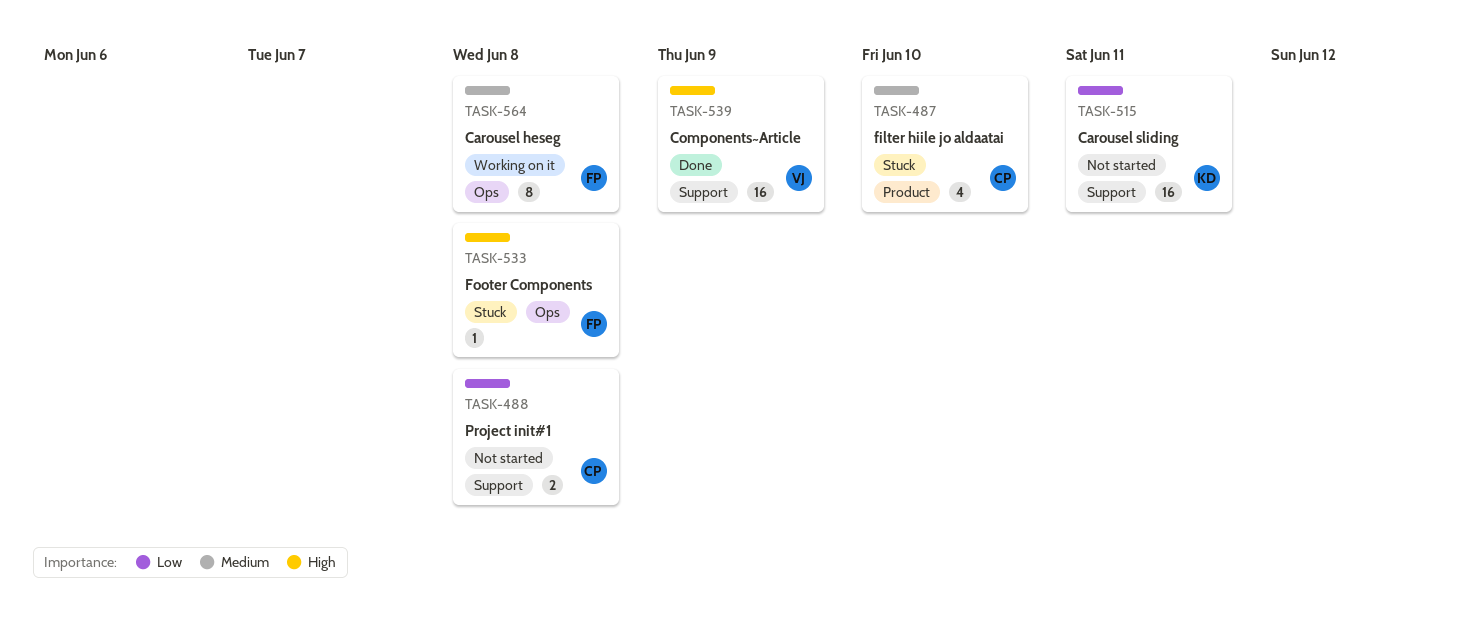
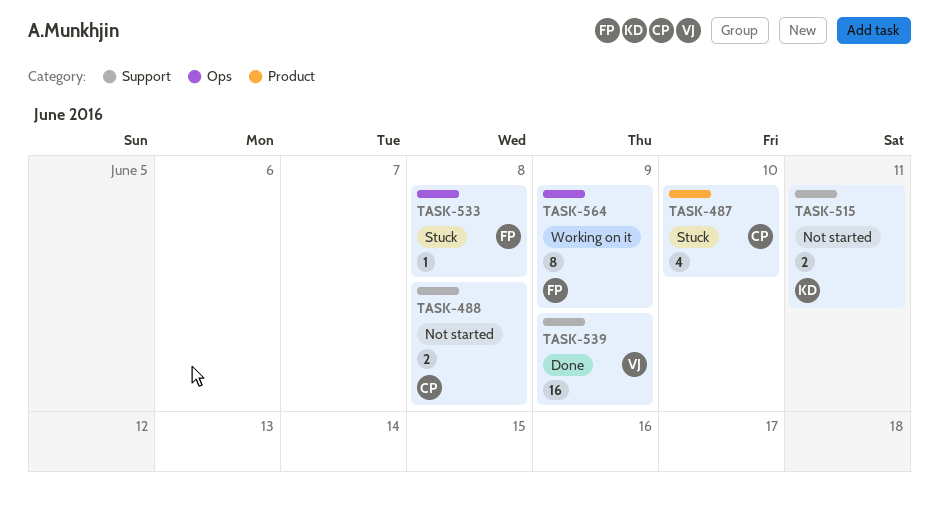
TASK-515, estimate: 16 -> 2
TASK-564, due: Jun 8 -> Jun 9

